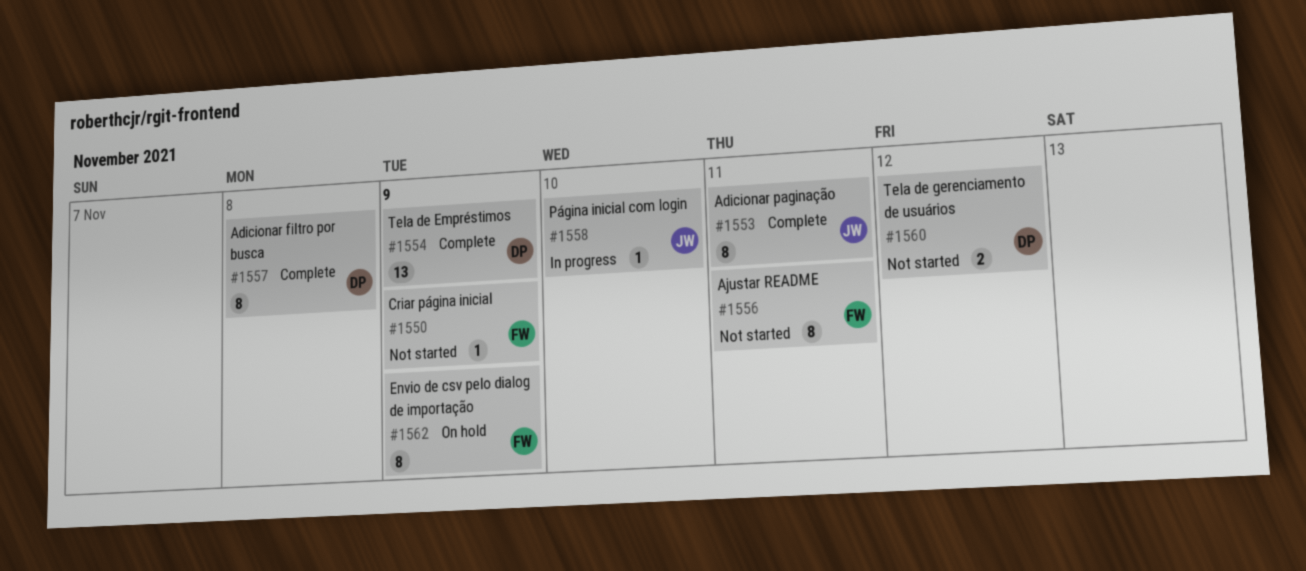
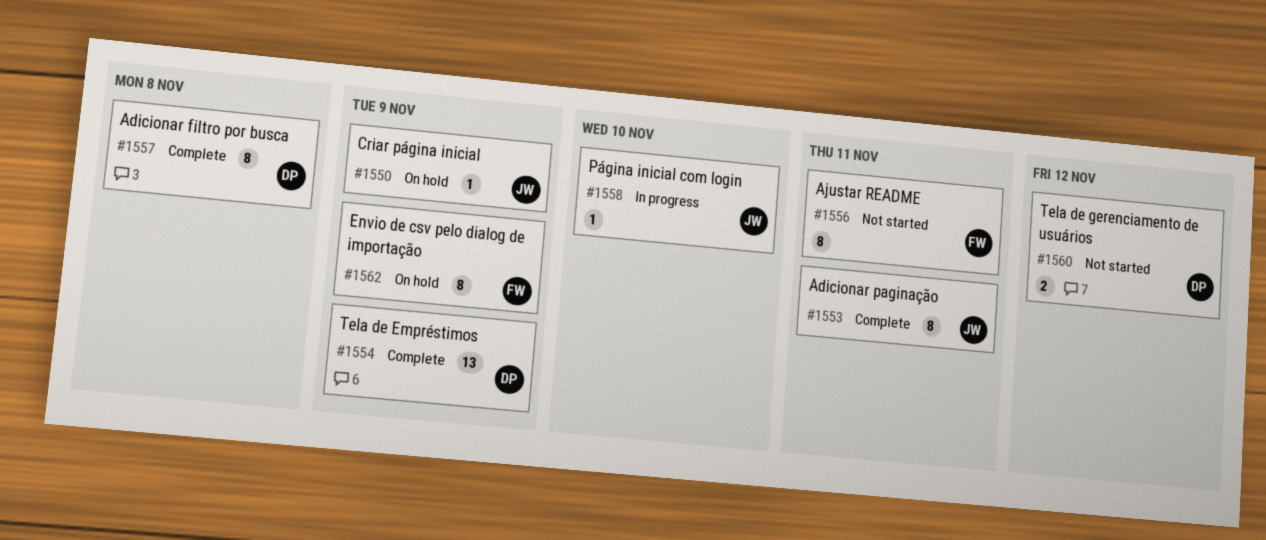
#1550, status: Not started -> On hold
#1550, owner: FW -> JW

